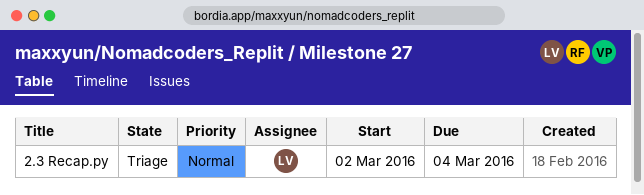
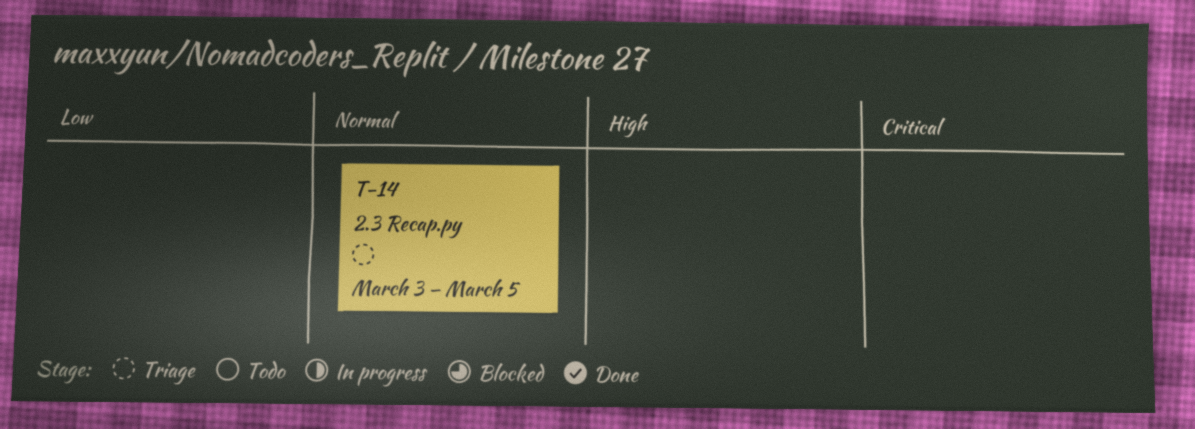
2.3 Recap.py, start: Mar 2 -> Mar 3
2.3 Recap.py, due: Mar 4 -> Mar 5

